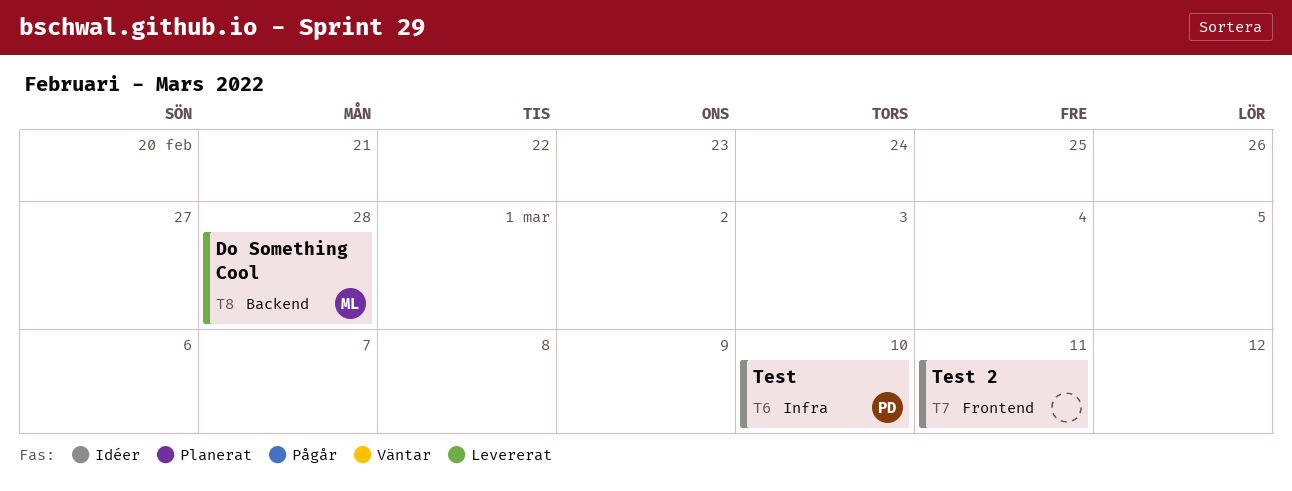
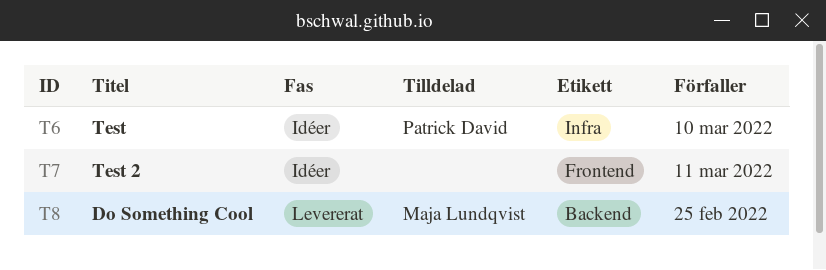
T8, due: Feb 28 -> Feb 25

